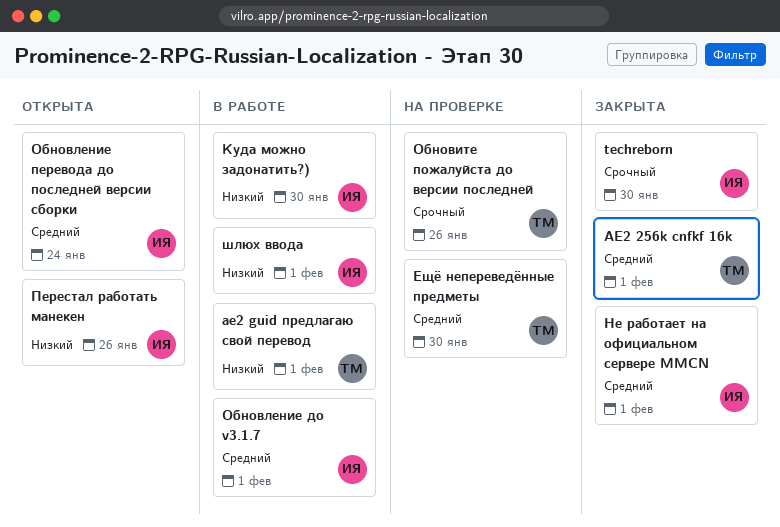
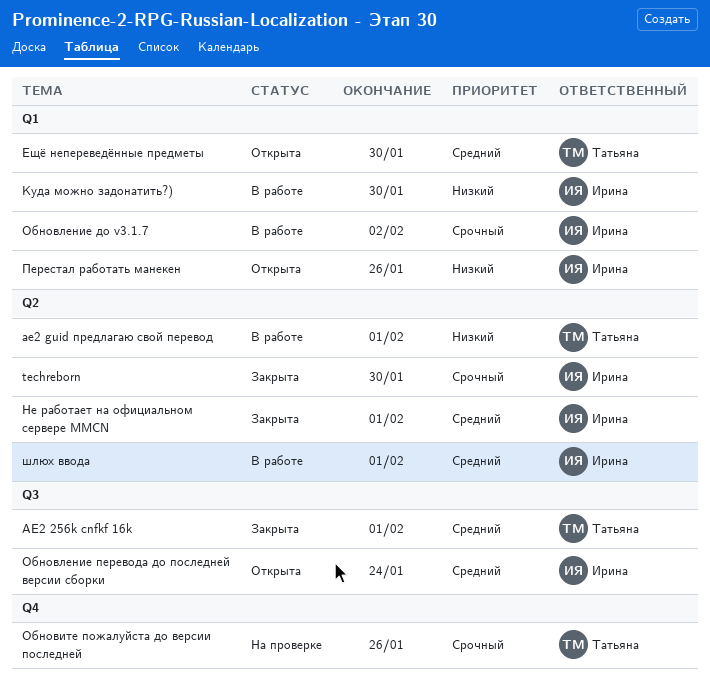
Ещё непереведённые предметы, status: На проверке -> Открыта
Обновление до v3.1.7, priority: Средний -> Срочный
Обновление до v3.1.7, due: Feb 1 -> Feb 2
шлюх ввода, priority: Низкий -> Средний

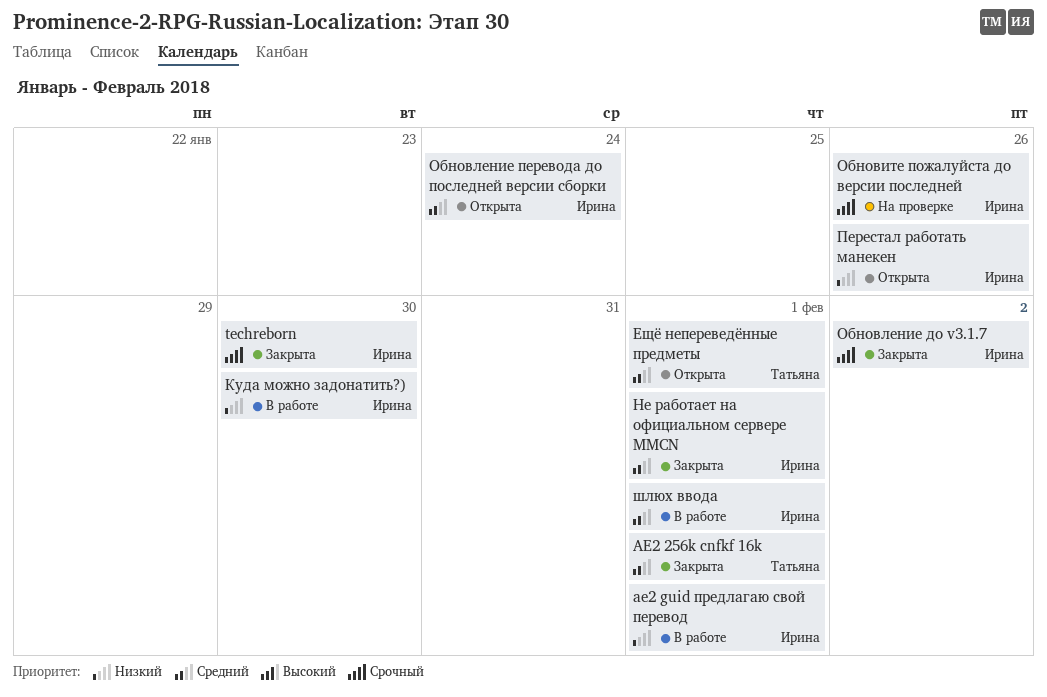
ae2 guid предлагаю свой перевод, owner: Татьяна -> Ирина
Ещё непереведённые предметы, due: Jan 30 -> Feb 1
Обновите пожалуйста до версии последней, owner: Татьяна -> Ирина
Обновление до v3.1.7, status: В работе -> Закрыта

